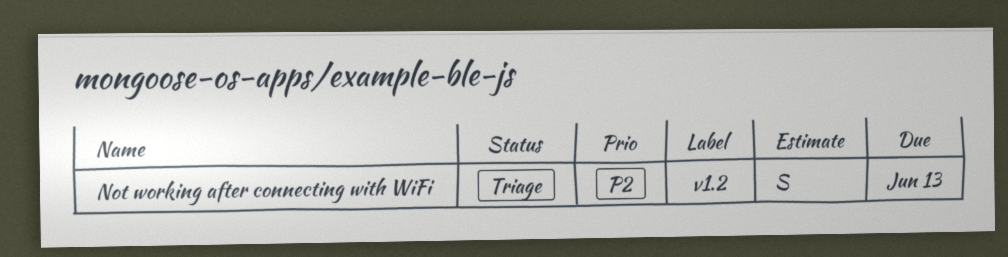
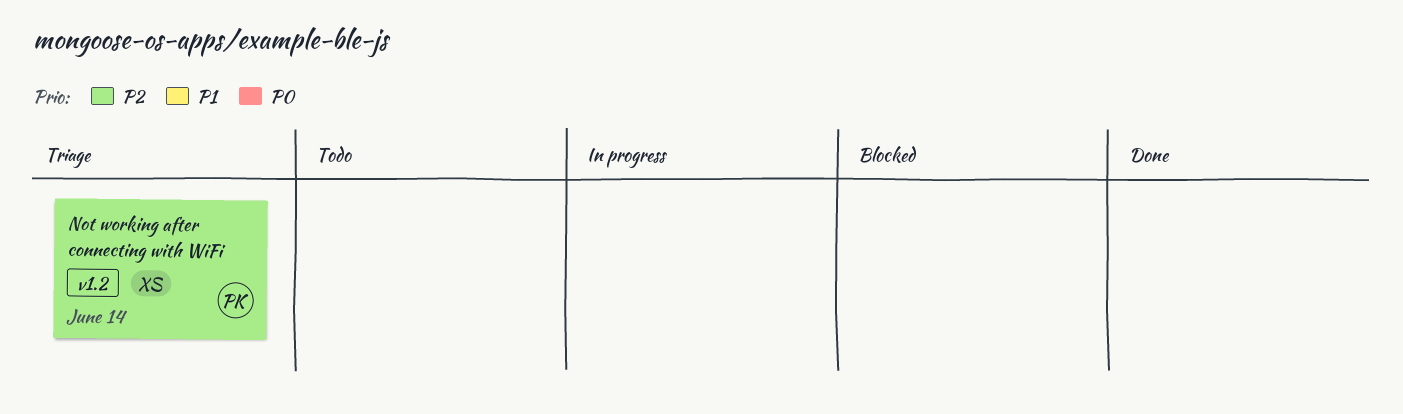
Not working after connecting with WiFi, estimate: S -> XS
Not working after connecting with WiFi, due: Jun 13 -> Jun 14

